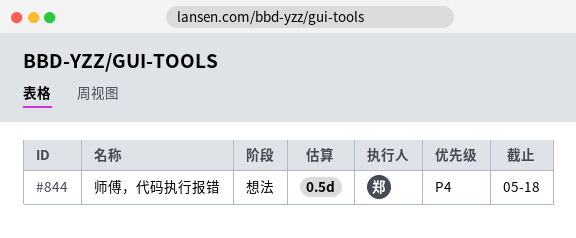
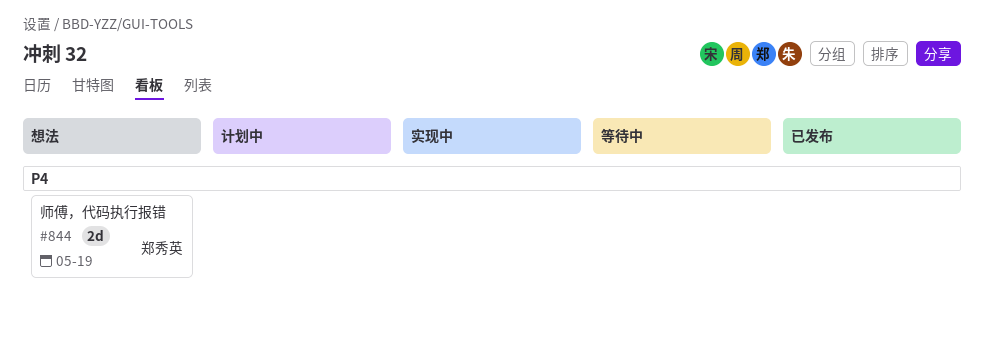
#844, estimate: 0.5d -> 2d
#844, due: May 18 -> May 19

